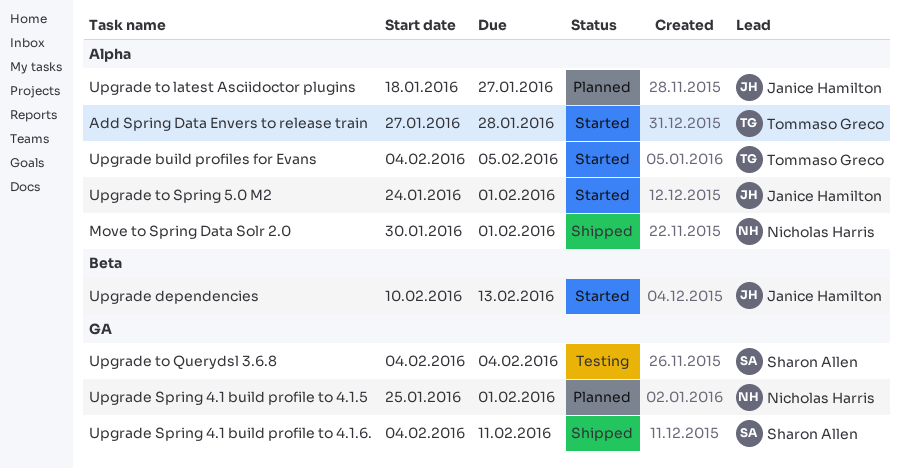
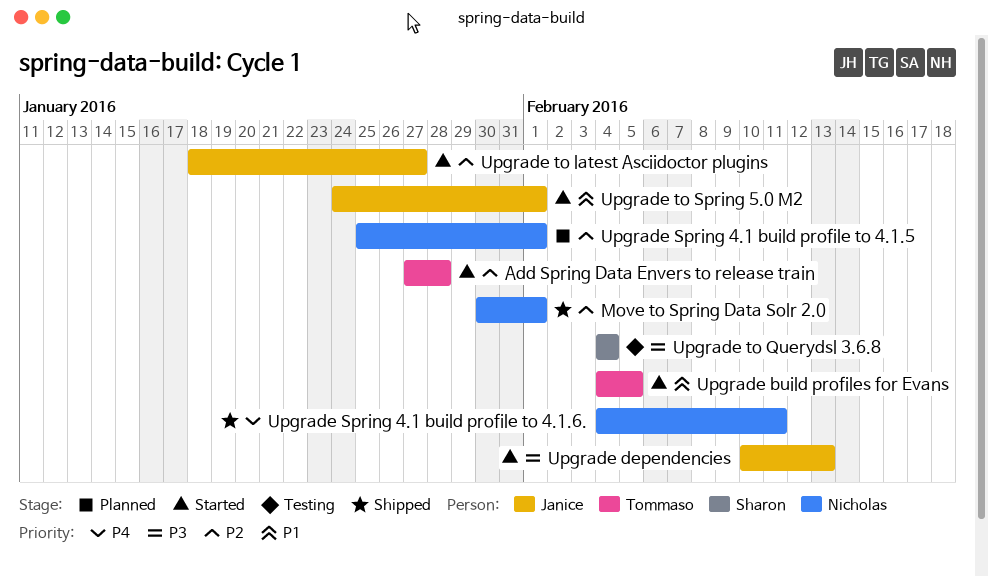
Upgrade Spring 4.1 build profile to 4.1.6., owner: Sharon Allen -> Nicholas Harris
Upgrade to latest Asciidoctor plugins, status: Planned -> Started

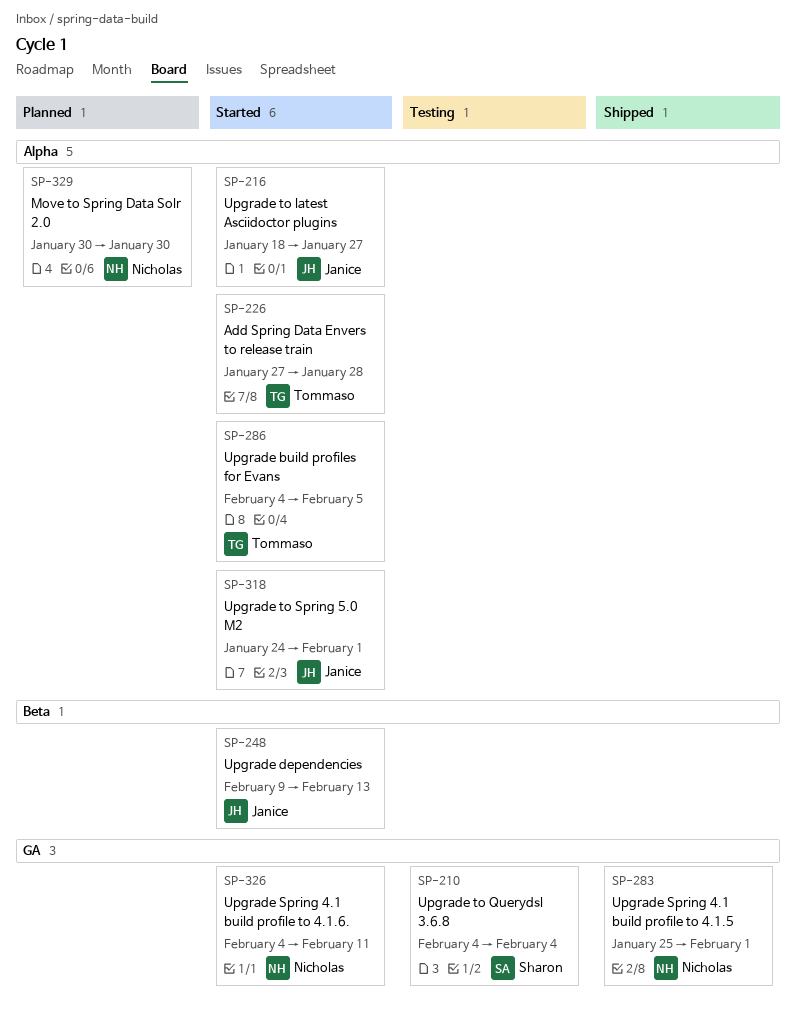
Move to Spring Data Solr 2.0, status: Shipped -> Planned
Move to Spring Data Solr 2.0, due: Feb 1 -> Jan 30
Upgrade dependencies, start: Feb 10 -> Feb 9
Upgrade Spring 4.1 build profile to 4.1.5, status: Planned -> Shipped
Upgrade Spring 4.1 build profile to 4.1.6., status: Shipped -> Started

